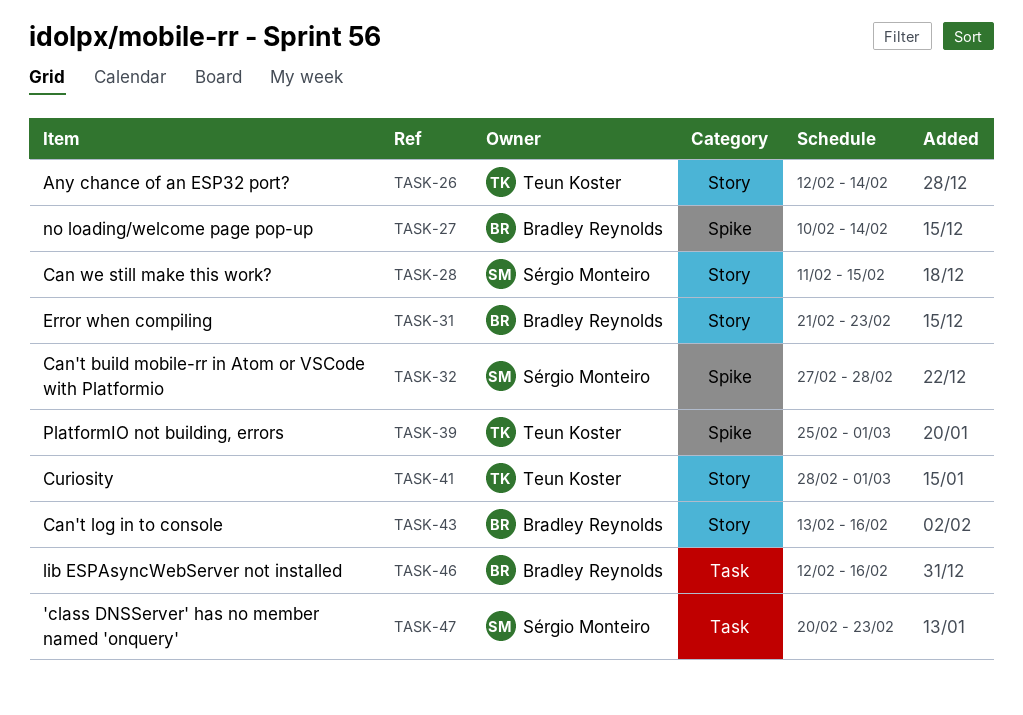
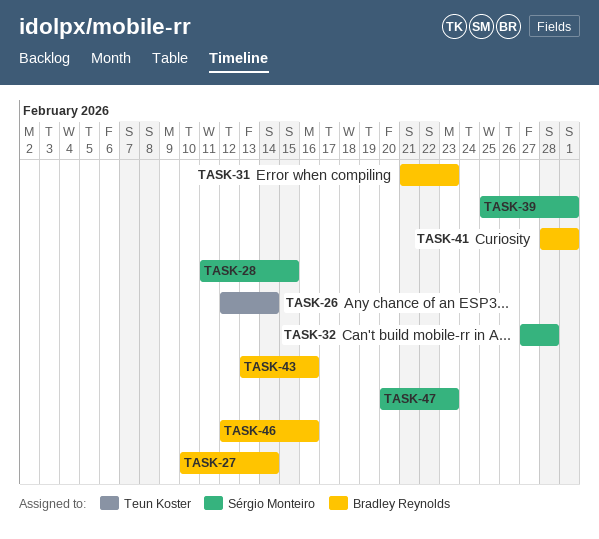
TASK-39, owner: Teun Koster -> Sérgio Monteiro
TASK-41, owner: Teun Koster -> Bradley Reynolds

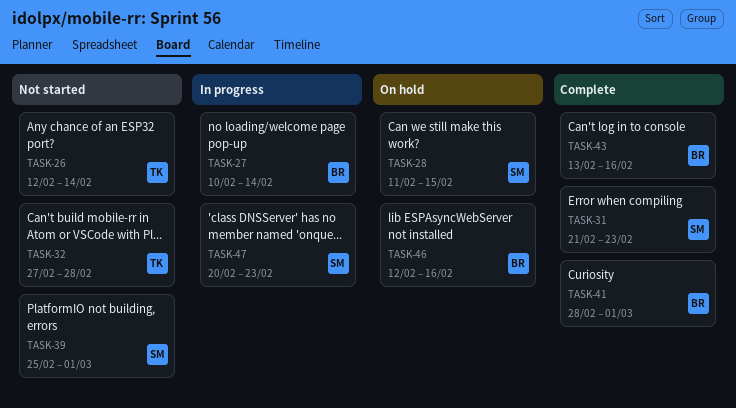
TASK-31, owner: Bradley Reynolds -> Sérgio Monteiro
TASK-32, owner: Sérgio Monteiro -> Teun Koster

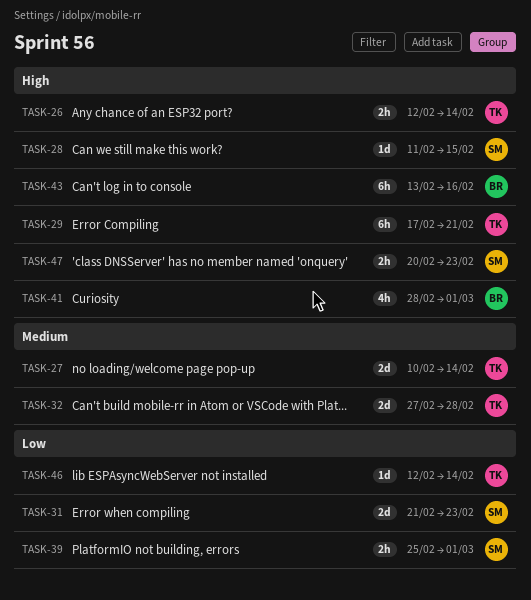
TASK-27, owner: BR -> TK
TASK-29: none -> present
TASK-46, owner: BR -> TK
TASK-46, due: Feb 16 -> Feb 14

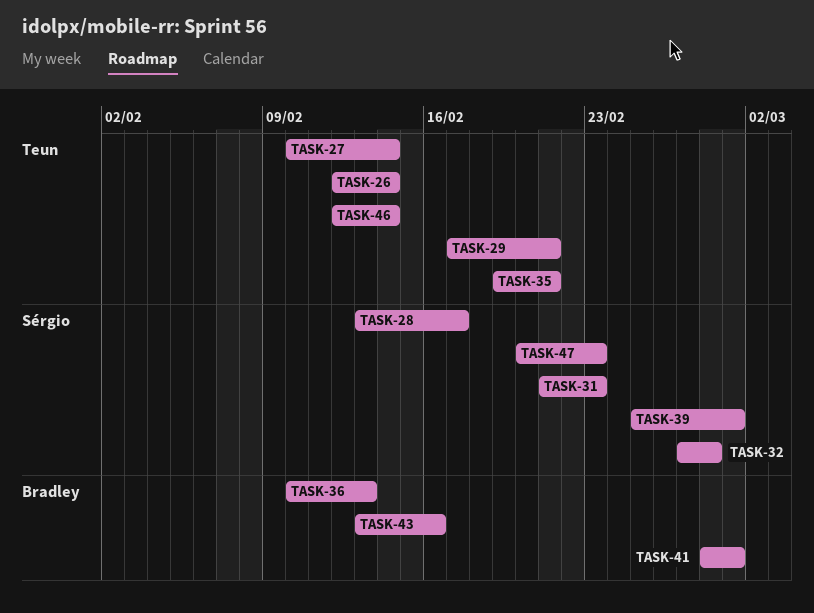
TASK-28, start: Feb 11 -> Feb 13
TASK-28, due: Feb 15 -> Feb 17
TASK-32, owner: Teun -> Sérgio
TASK-35: none -> present
TASK-36: none -> present

